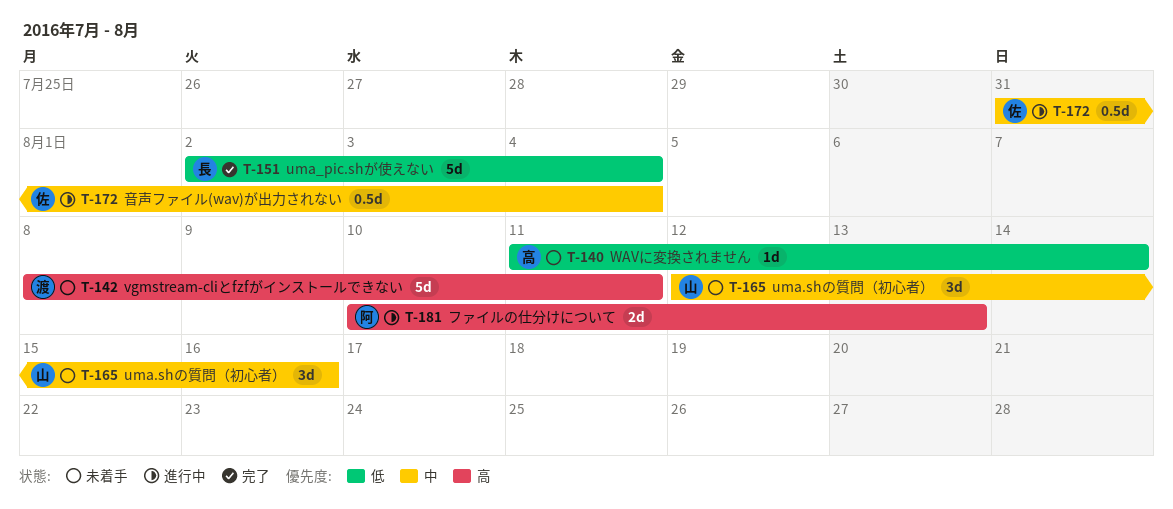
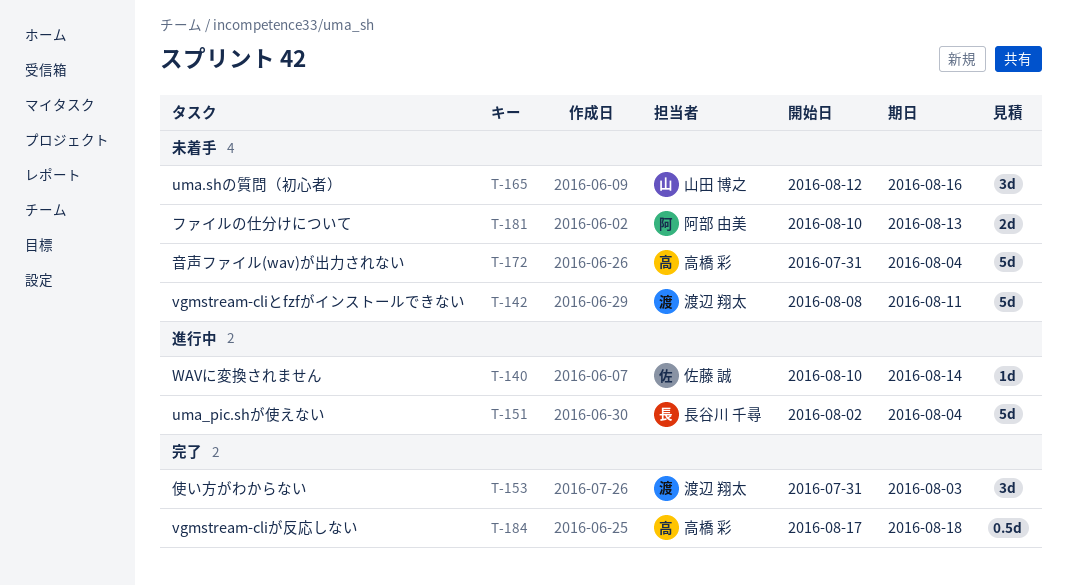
T-140, status: 未着手 -> 進行中
T-140, owner: 高橋 彩 -> 佐藤 誠
T-140, start: Aug 11 -> Aug 10
T-151, status: 完了 -> 進行中
T-153: none -> present
T-172, status: 進行中 -> 未着手
T-172, owner: 佐藤 誠 -> 高橋 彩
T-172, estimate: 0.5d -> 5d
T-181, status: 進行中 -> 未着手
T-184: none -> present

